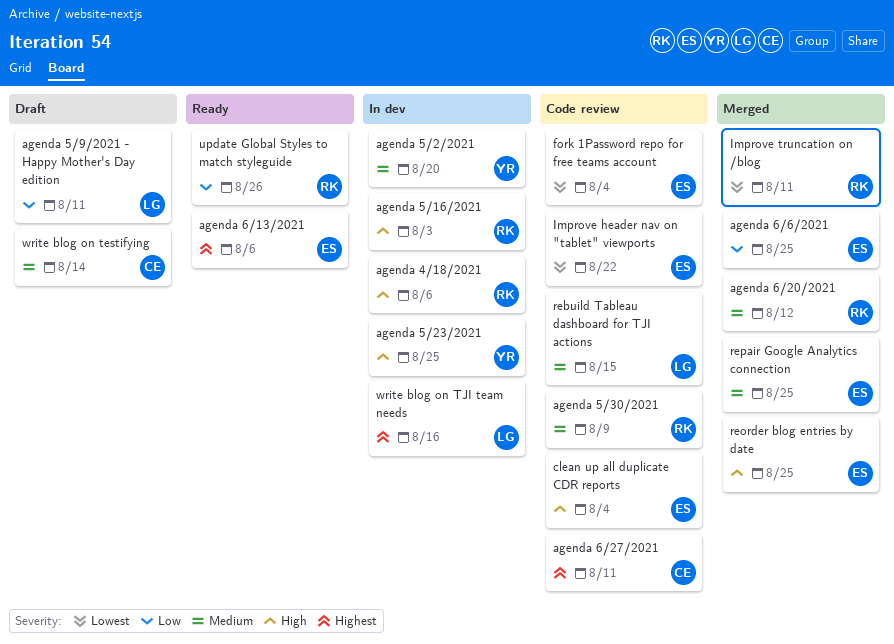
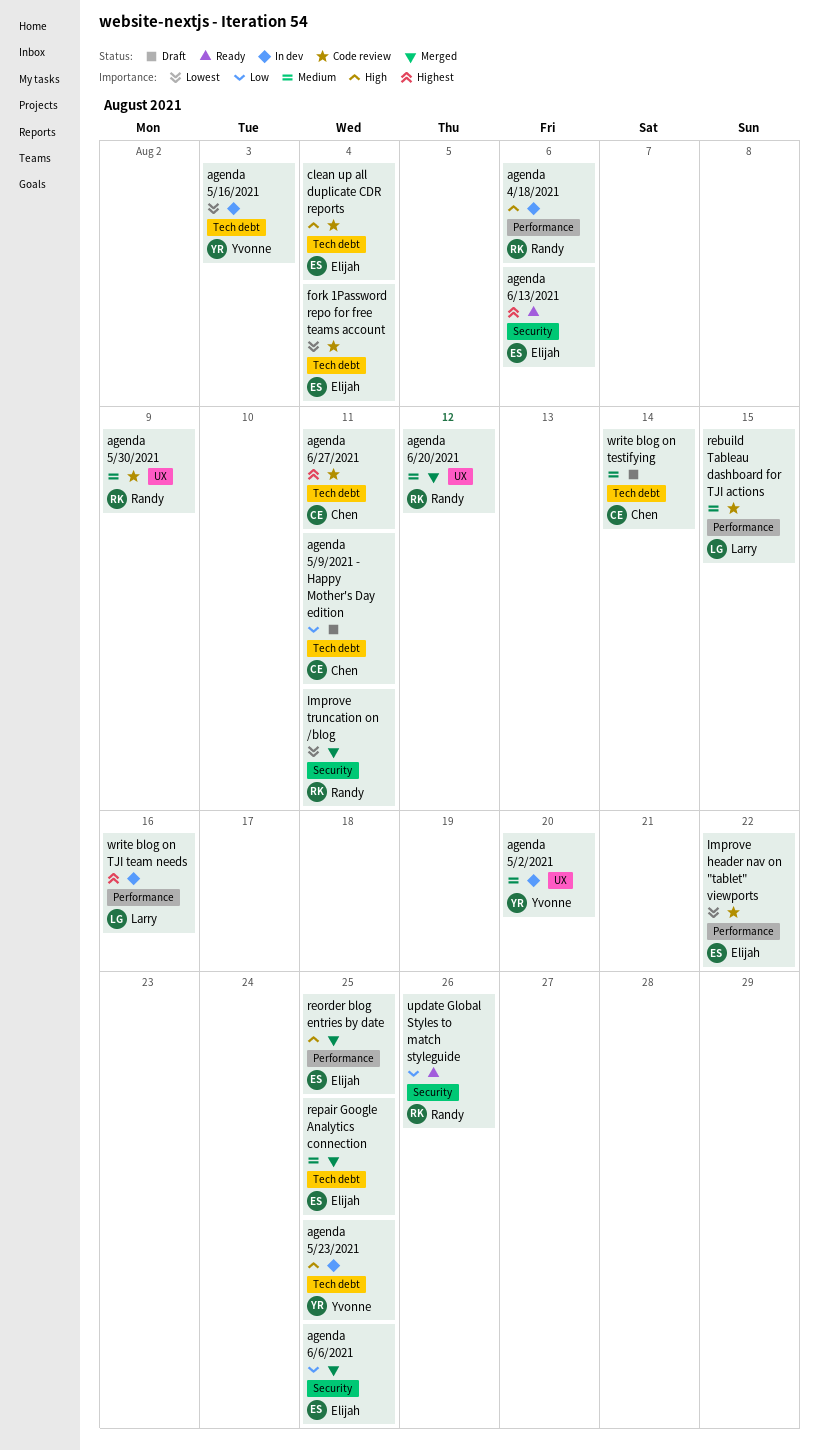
agenda 5/16/2021, owner: Randy -> Yvonne
agenda 5/16/2021, priority: High -> Lowest
agenda 5/9/2021 - Happy Mother's Day edition, owner: Larry -> Chen

